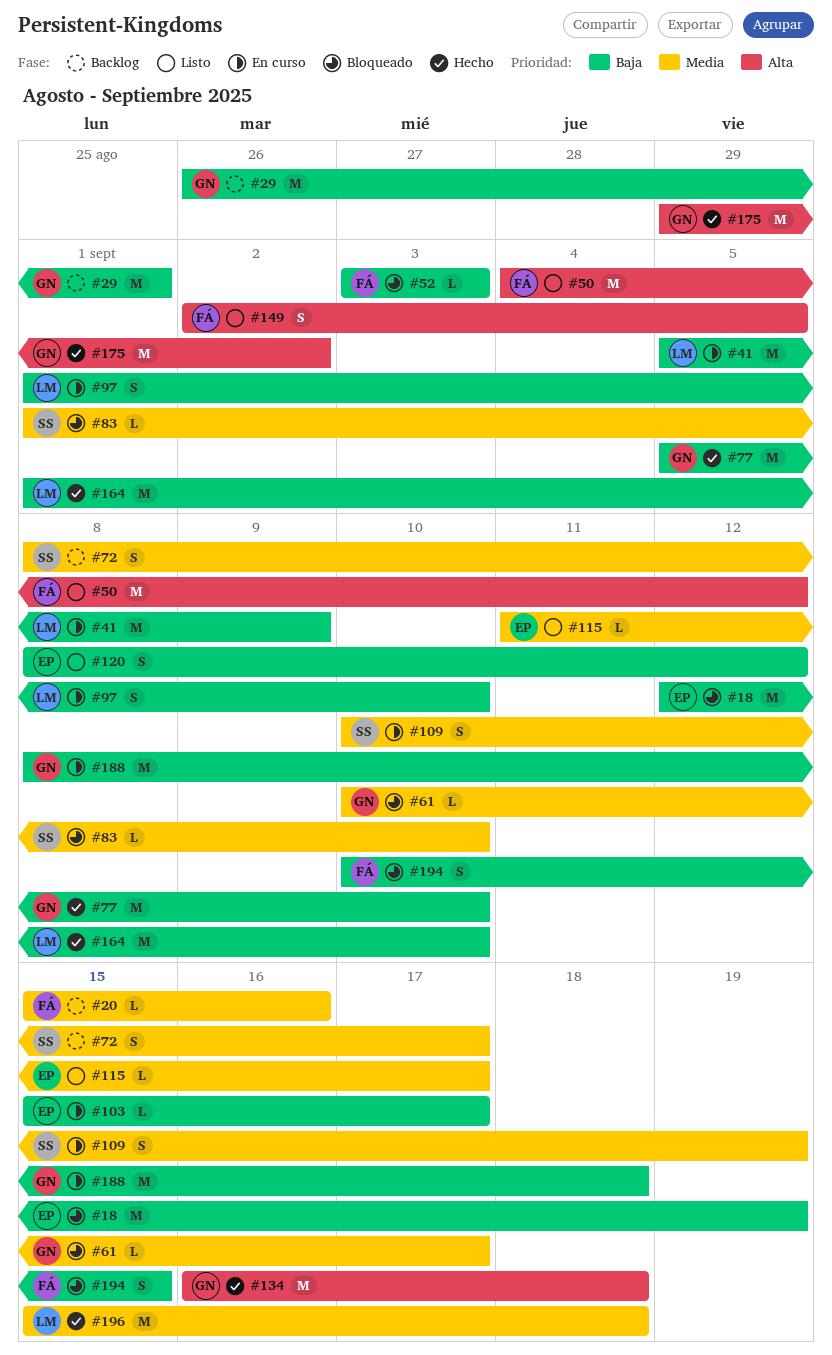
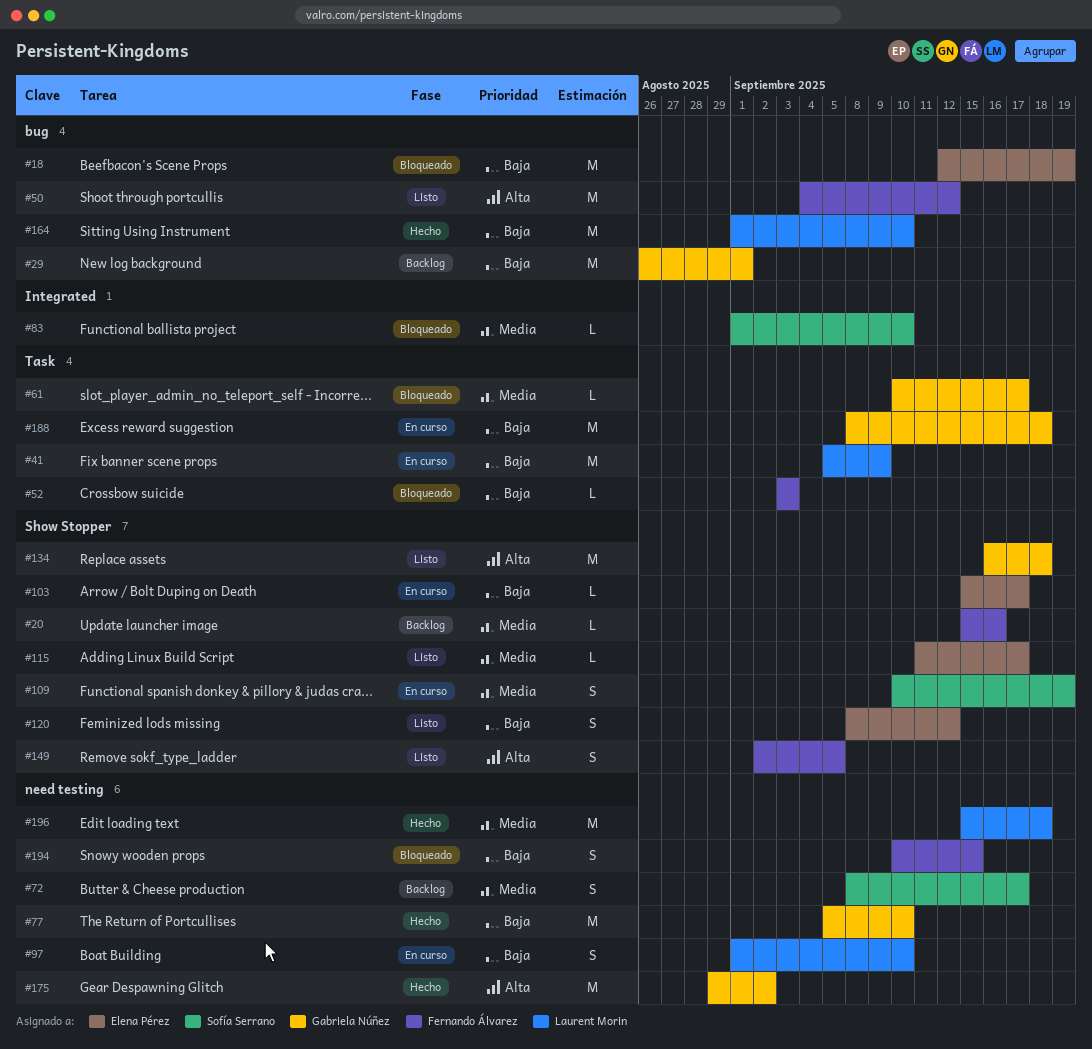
#134, status: Hecho -> Listo

